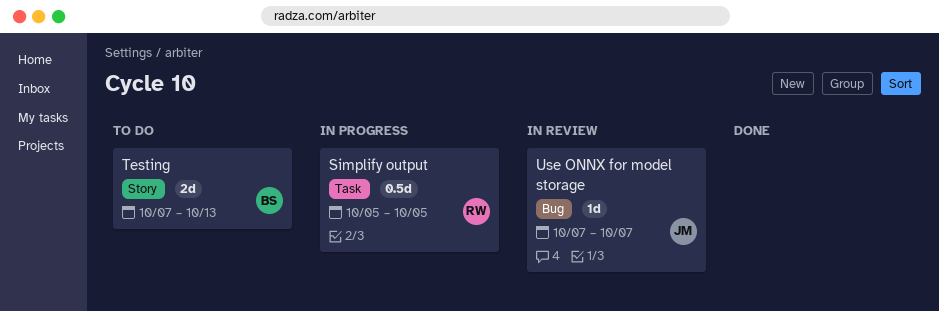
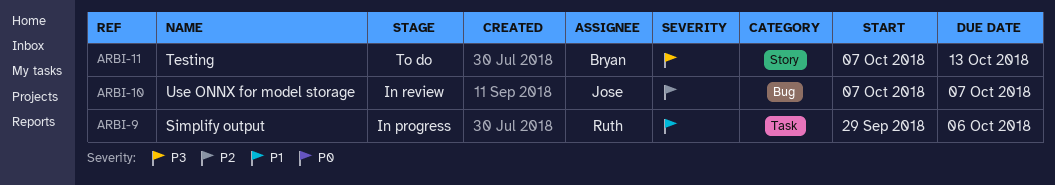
Simplify output, start: Oct 5 -> Sep 29
Simplify output, due: Oct 5 -> Oct 6

